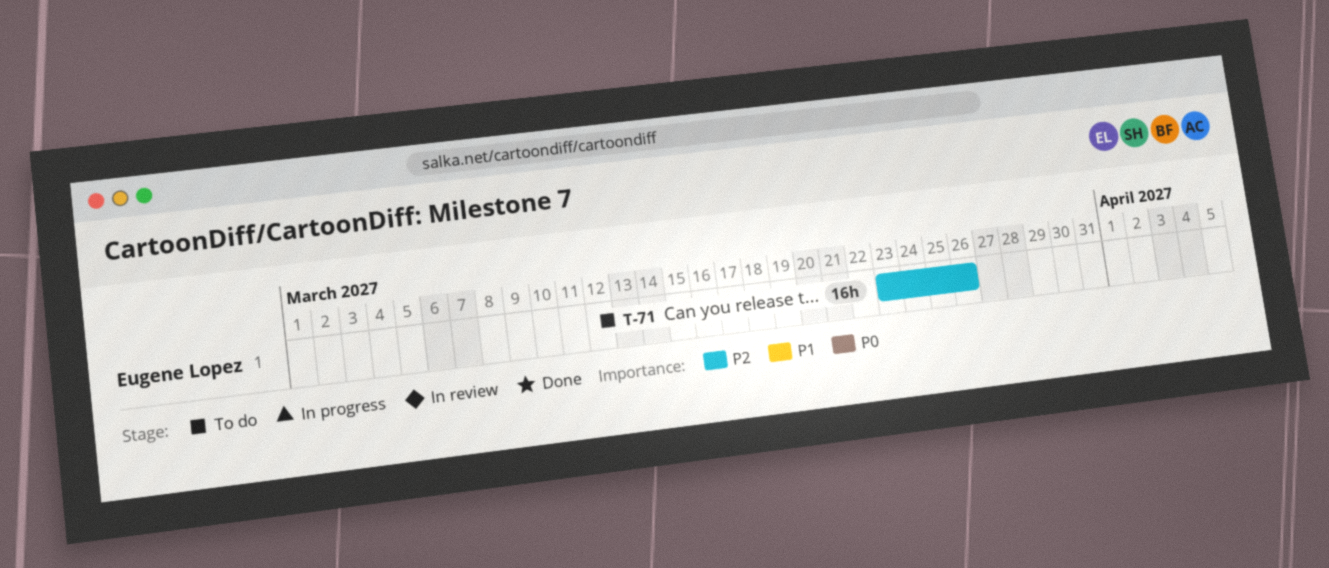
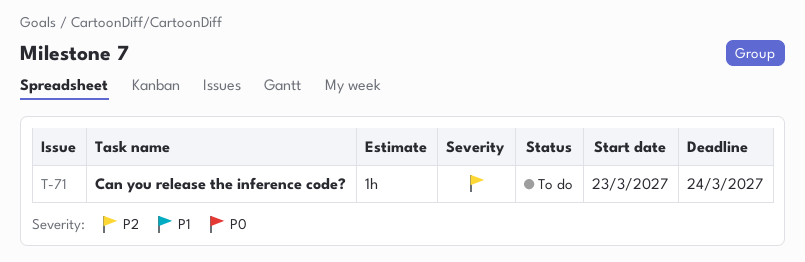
T-71, estimate: 16h -> 1h
T-71, due: Mar 26 -> Mar 24

